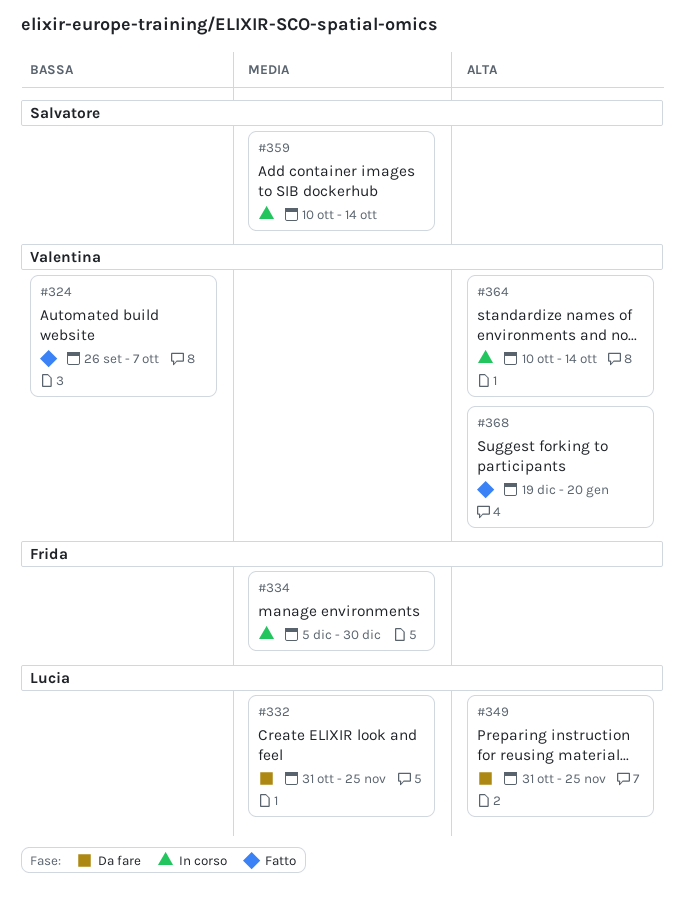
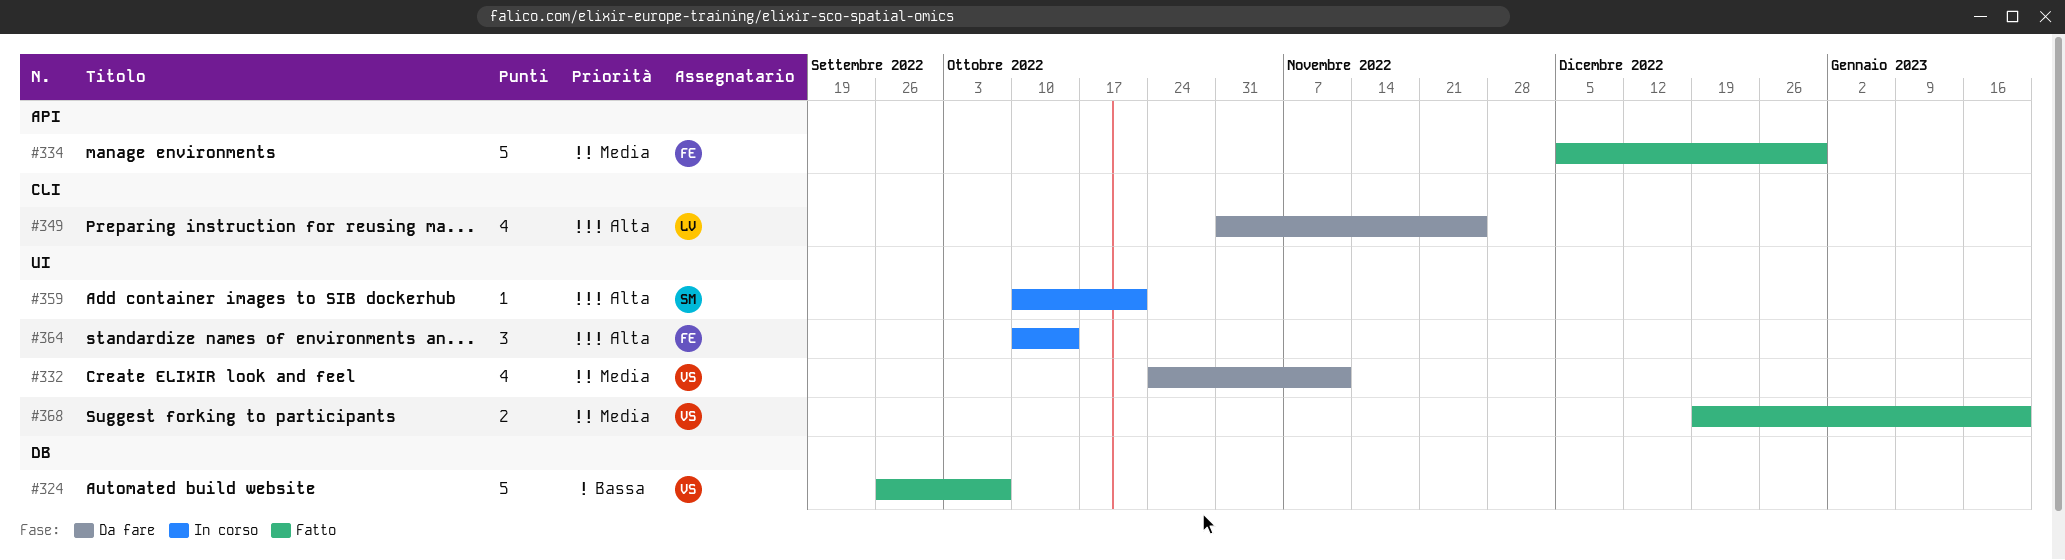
#332, owner: Lucia -> Valentina
#332, start: Oct 31 -> Oct 24
#332, due: Nov 25 -> Nov 11
#334, status: In corso -> Fatto
#359, priority: Media -> Alta
#359, due: Oct 14 -> Oct 21
#364, owner: Valentina -> Frida
#368, priority: Alta -> Media

